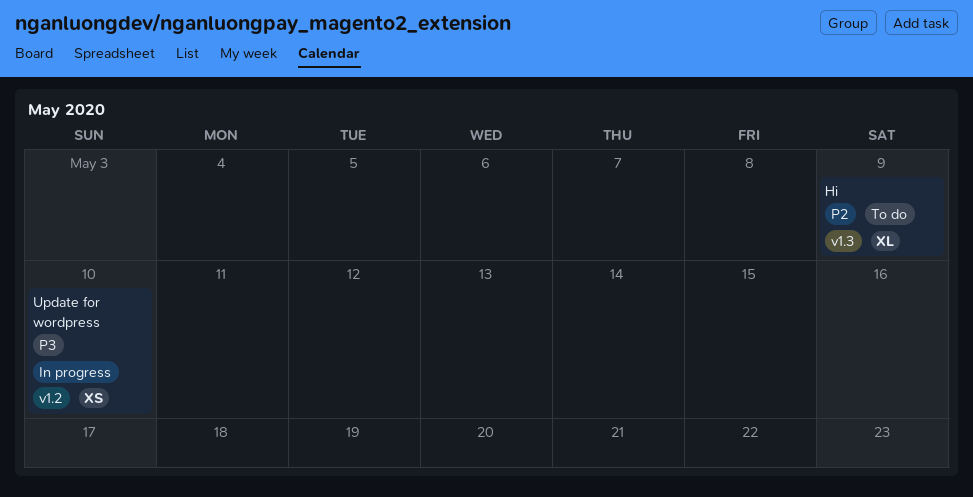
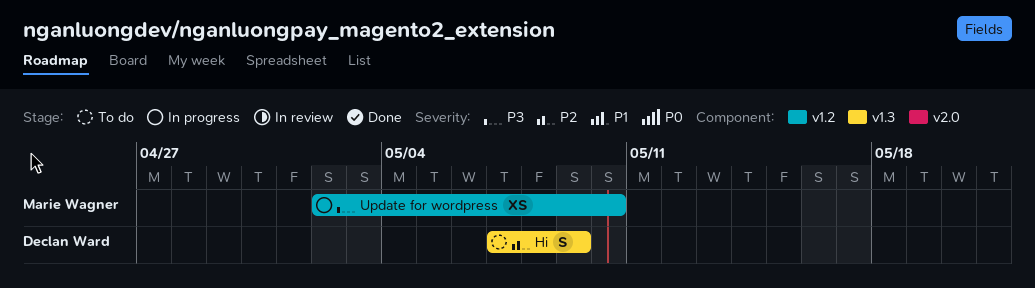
Hi, estimate: XL -> S

